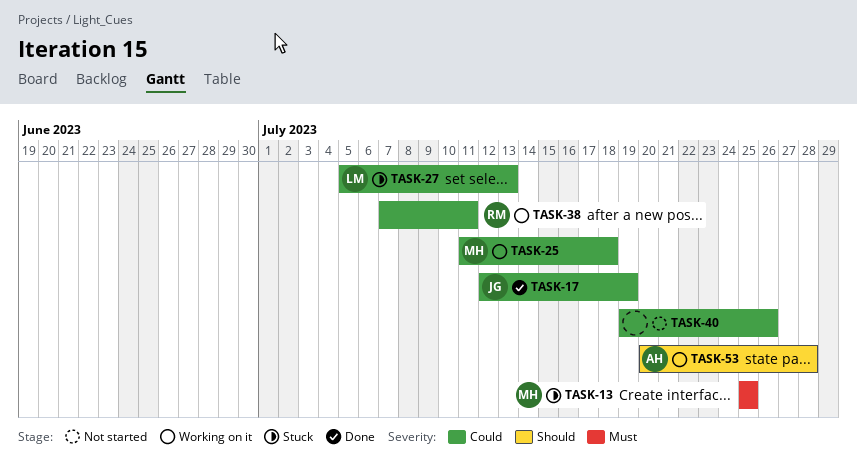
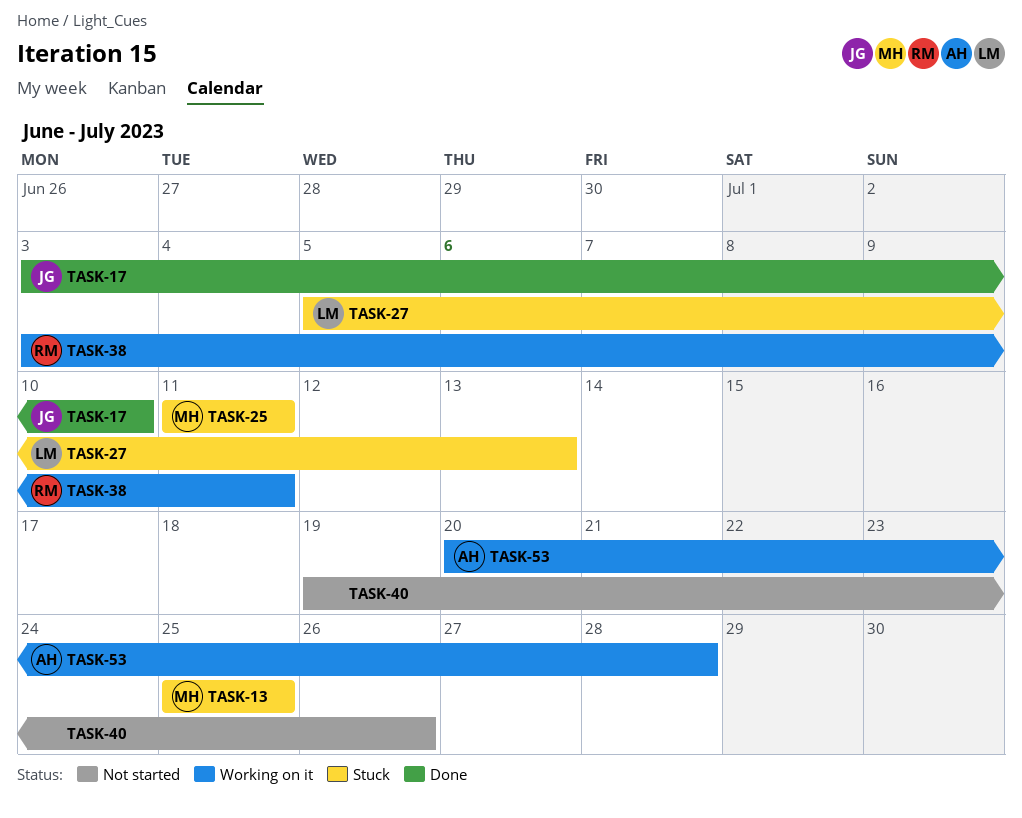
TASK-17, start: Jul 12 -> Jul 3
TASK-17, due: Jul 19 -> Jul 10
TASK-25, status: Working on it -> Stuck
TASK-25, due: Jul 18 -> Jul 11
TASK-38, start: Jul 7 -> Jul 3

